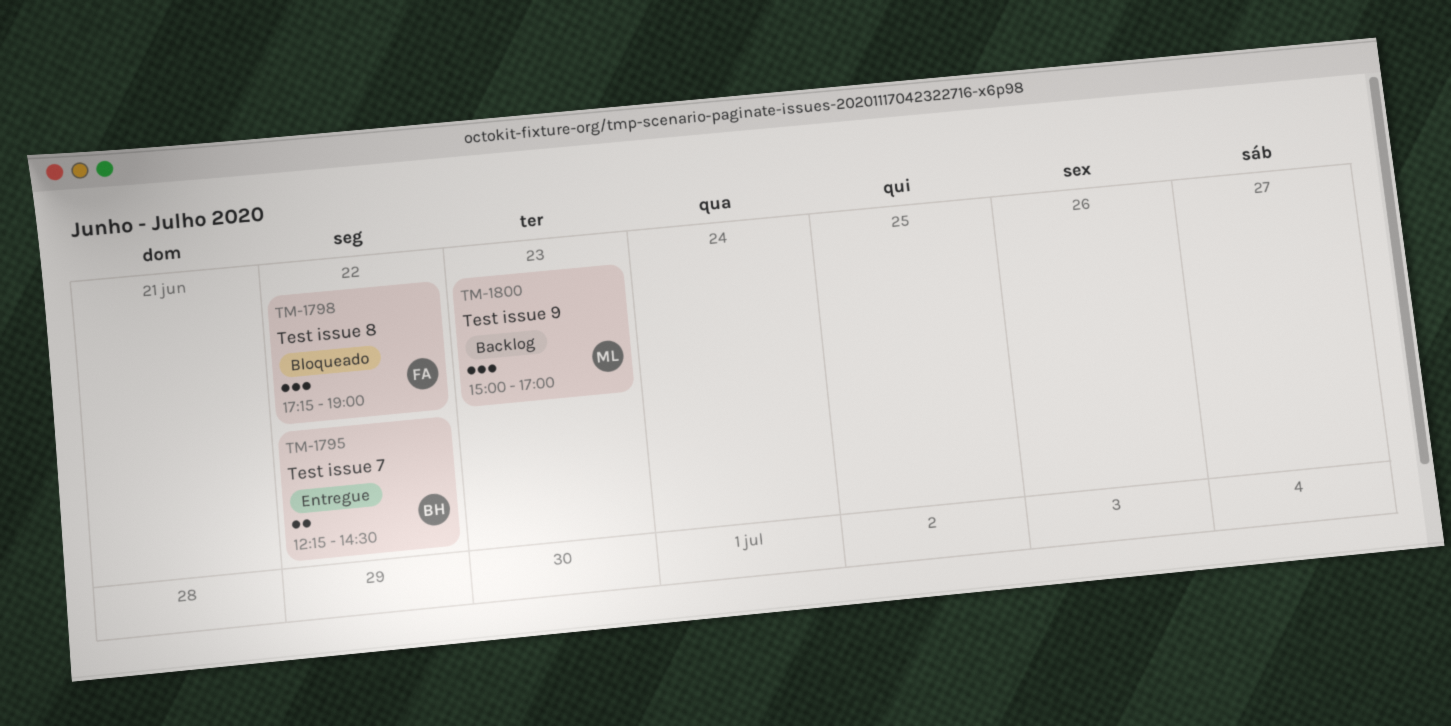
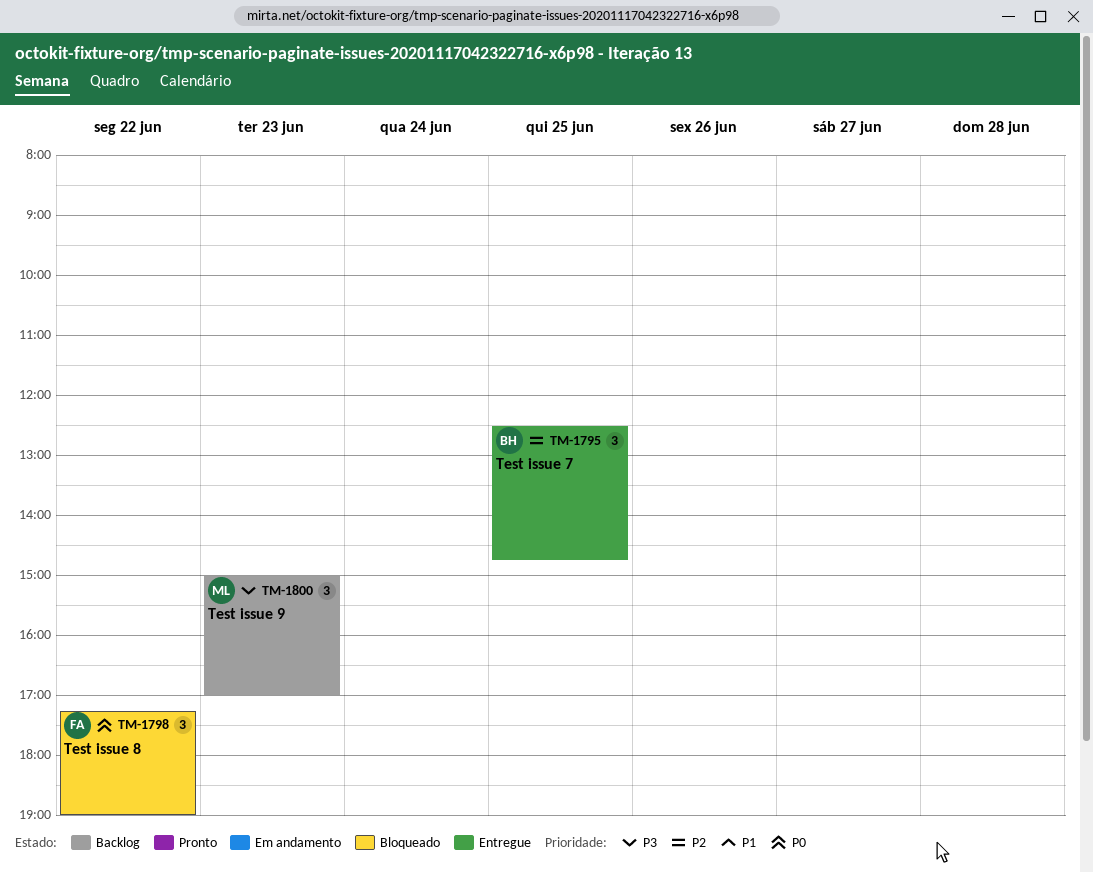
TM-1795, estimate: 2 -> 3
TM-1795, day: Jun 22 -> Jun 25
TM-1795, begins: 12:15 -> 12:30
TM-1795, ends: 14:30 -> 14:45

